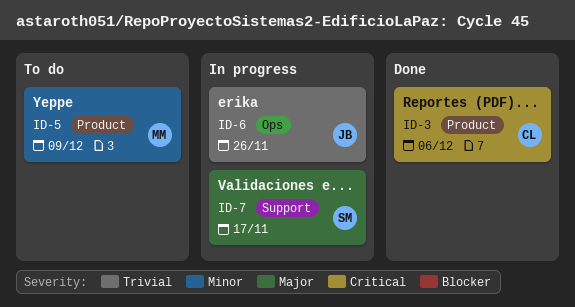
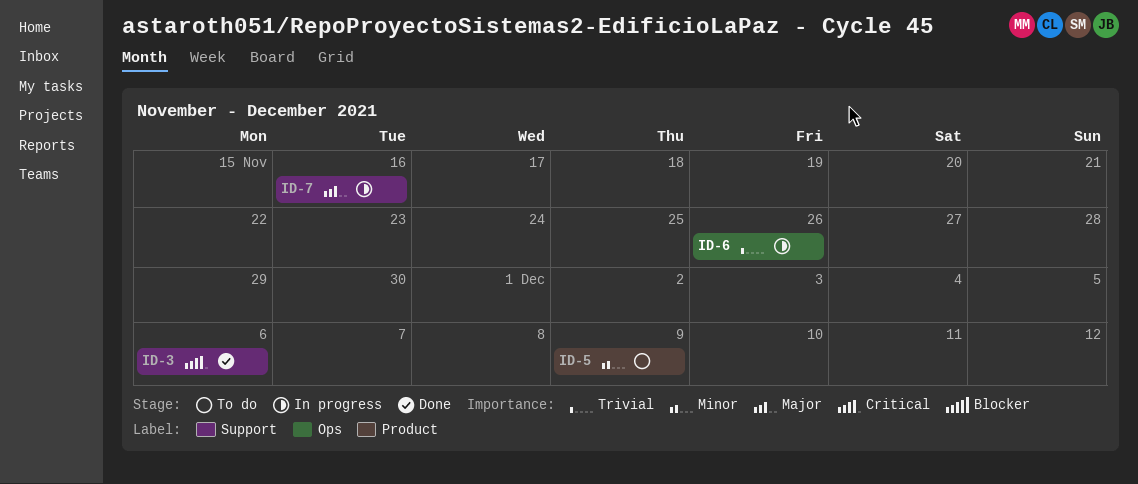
ID-3, label: Product -> Support
ID-7, due: Nov 17 -> Nov 16

